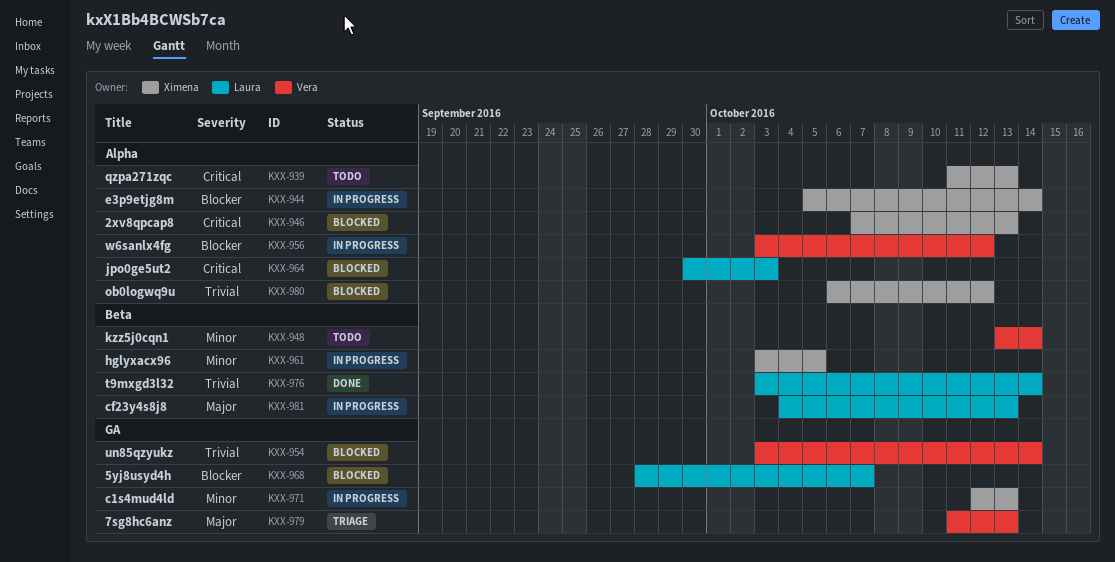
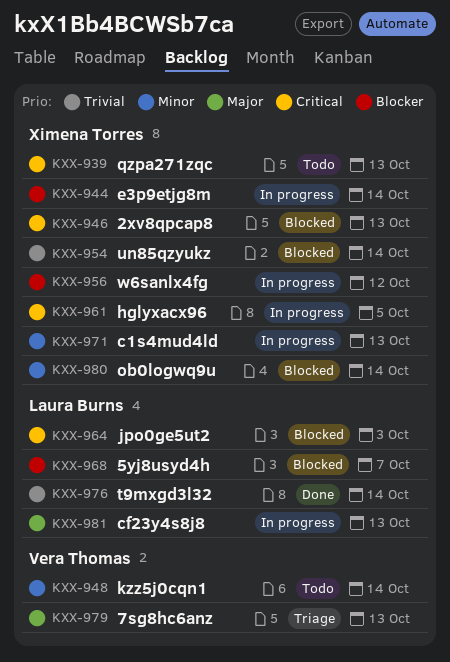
KXX-954, owner: Vera Thomas -> Ximena Torres
KXX-956, owner: Vera Thomas -> Ximena Torres
KXX-961, priority: Minor -> Critical
KXX-980, priority: Trivial -> Minor
KXX-980, due: Oct 12 -> Oct 14

